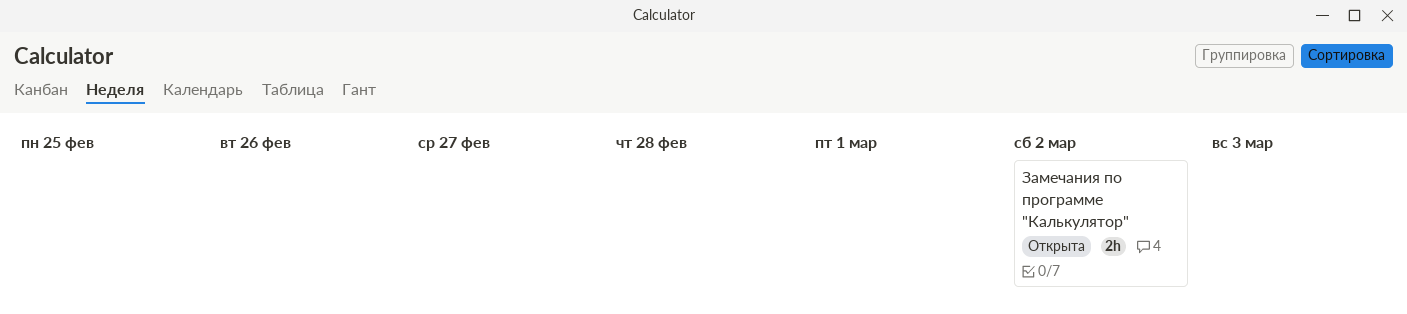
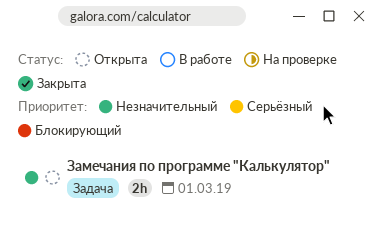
Замечания по программе "Калькулятор", due: Mar 2 -> Mar 1

